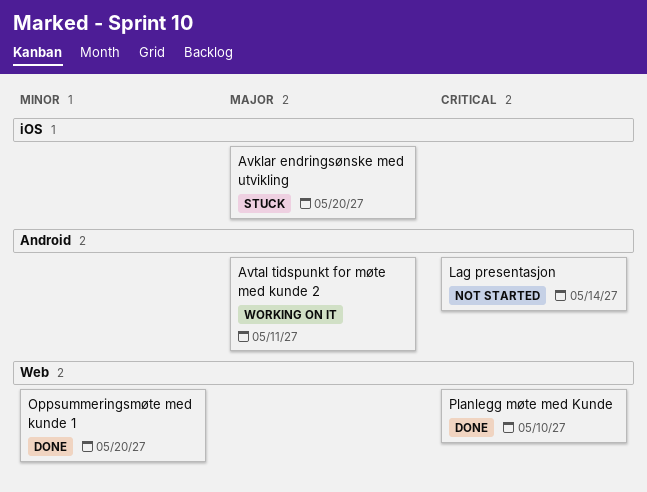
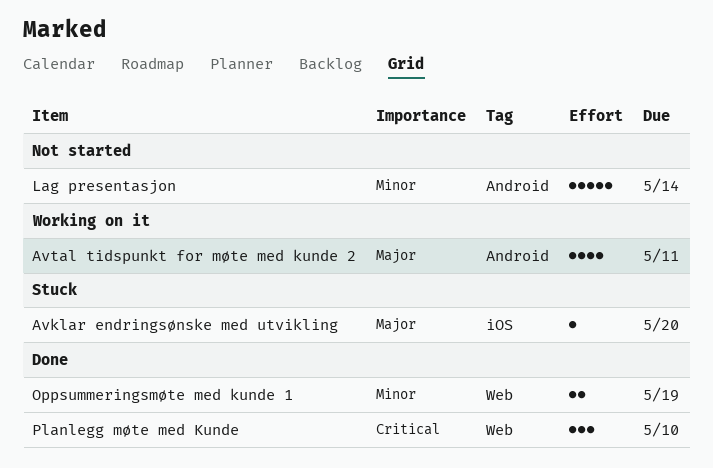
Lag presentasjon, priority: Critical -> Minor
Oppsummeringsmøte med kunde 1, due: May 20 -> May 19

